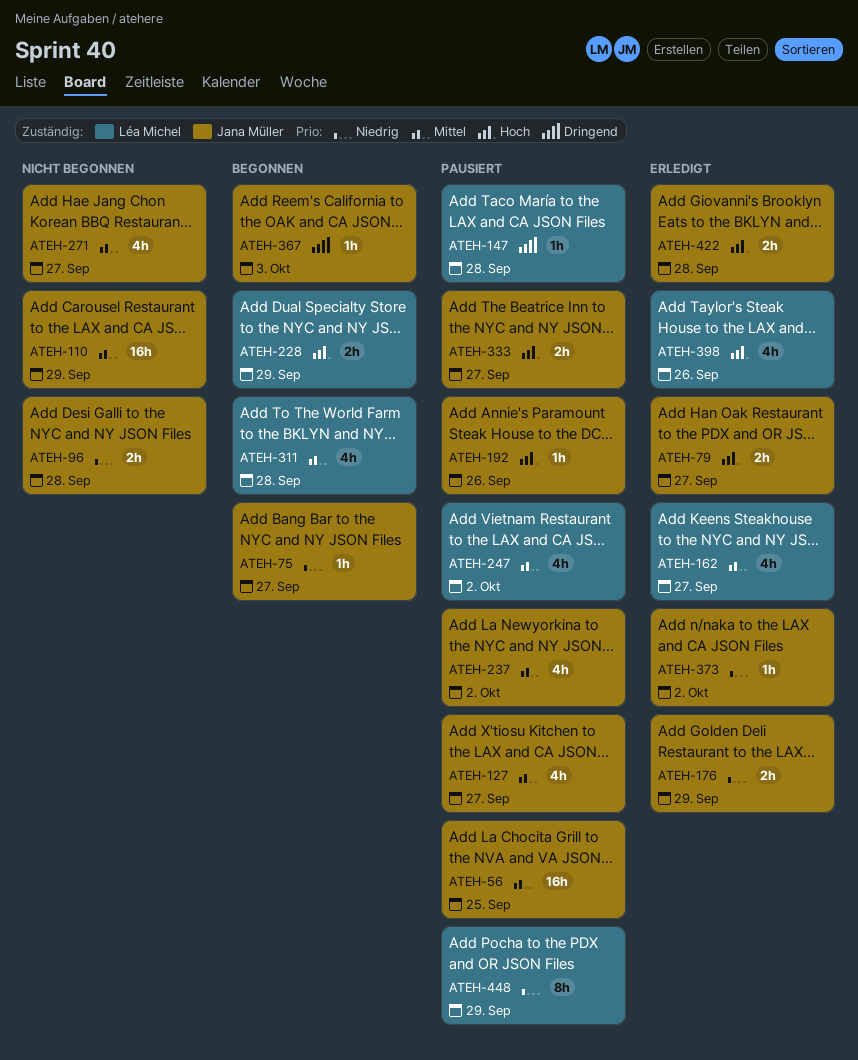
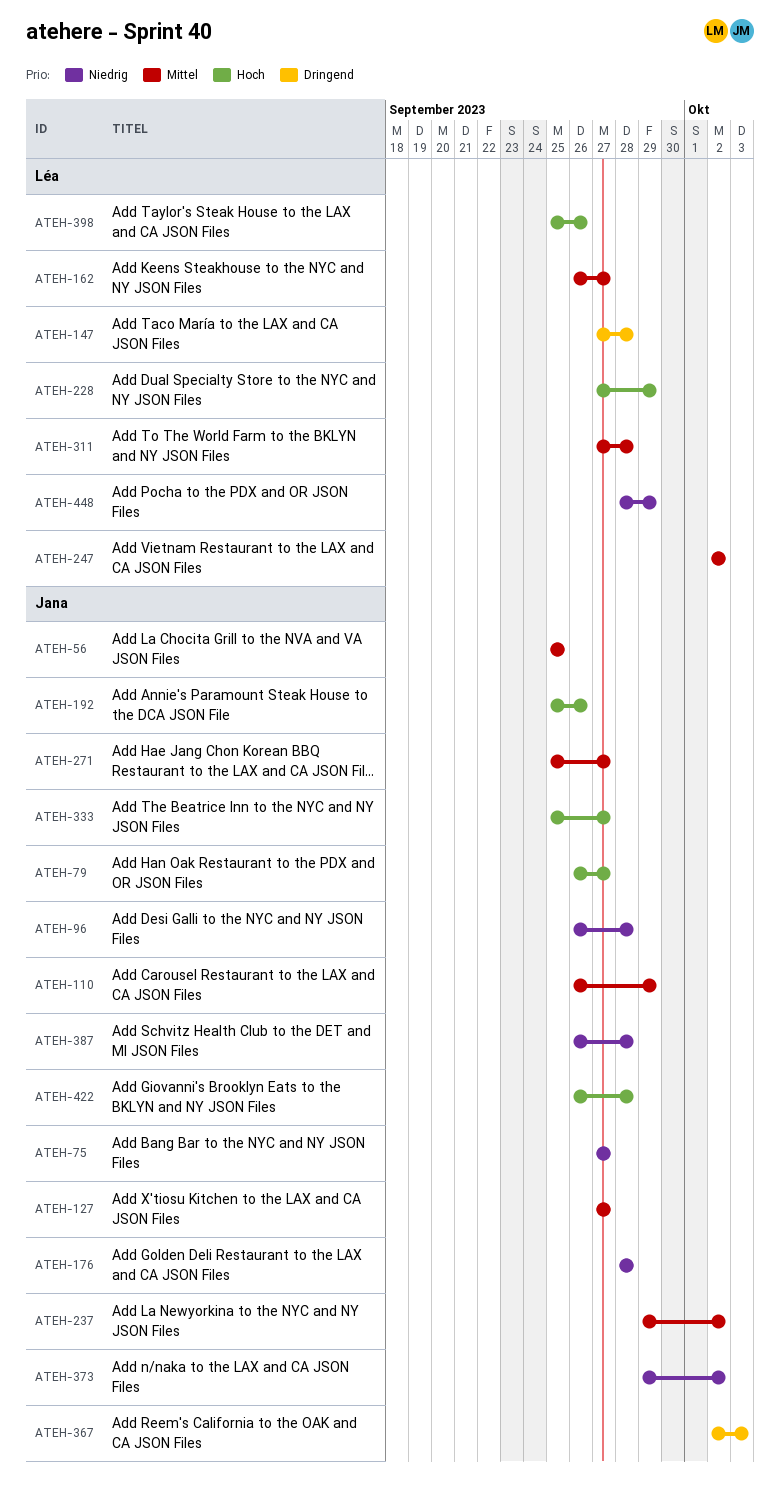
ATEH-176, due: Sep 29 -> Sep 28
ATEH-387: none -> present

